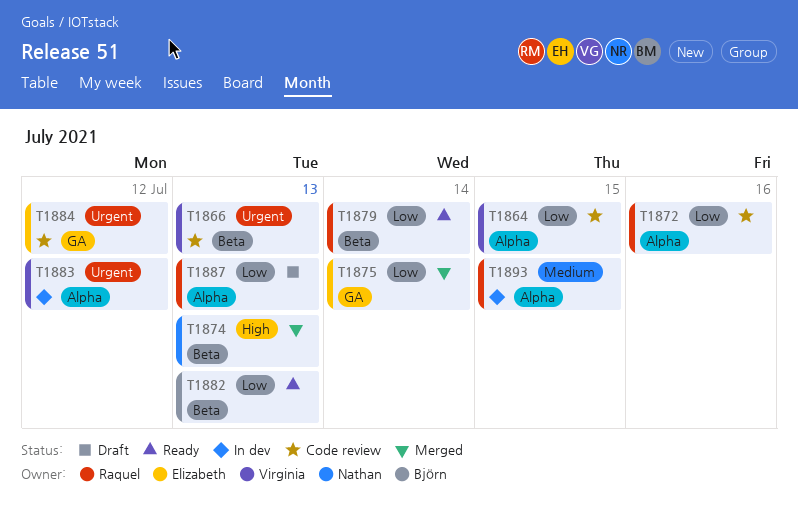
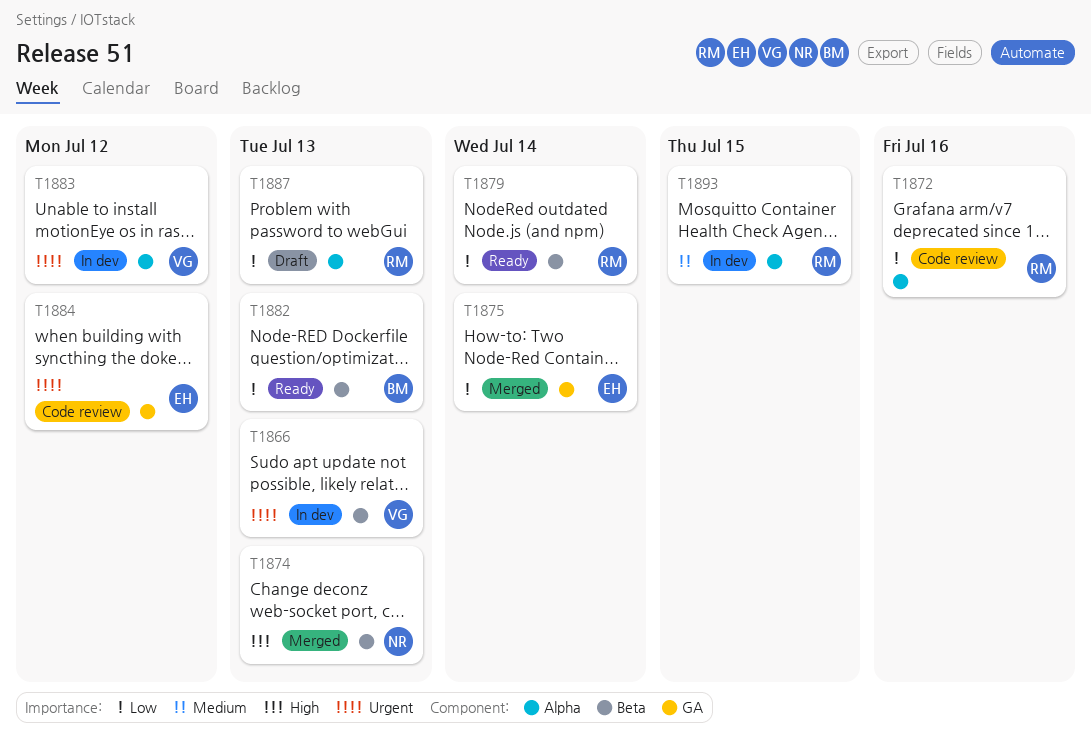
T1864: present -> none
T1866, status: Code review -> In dev

